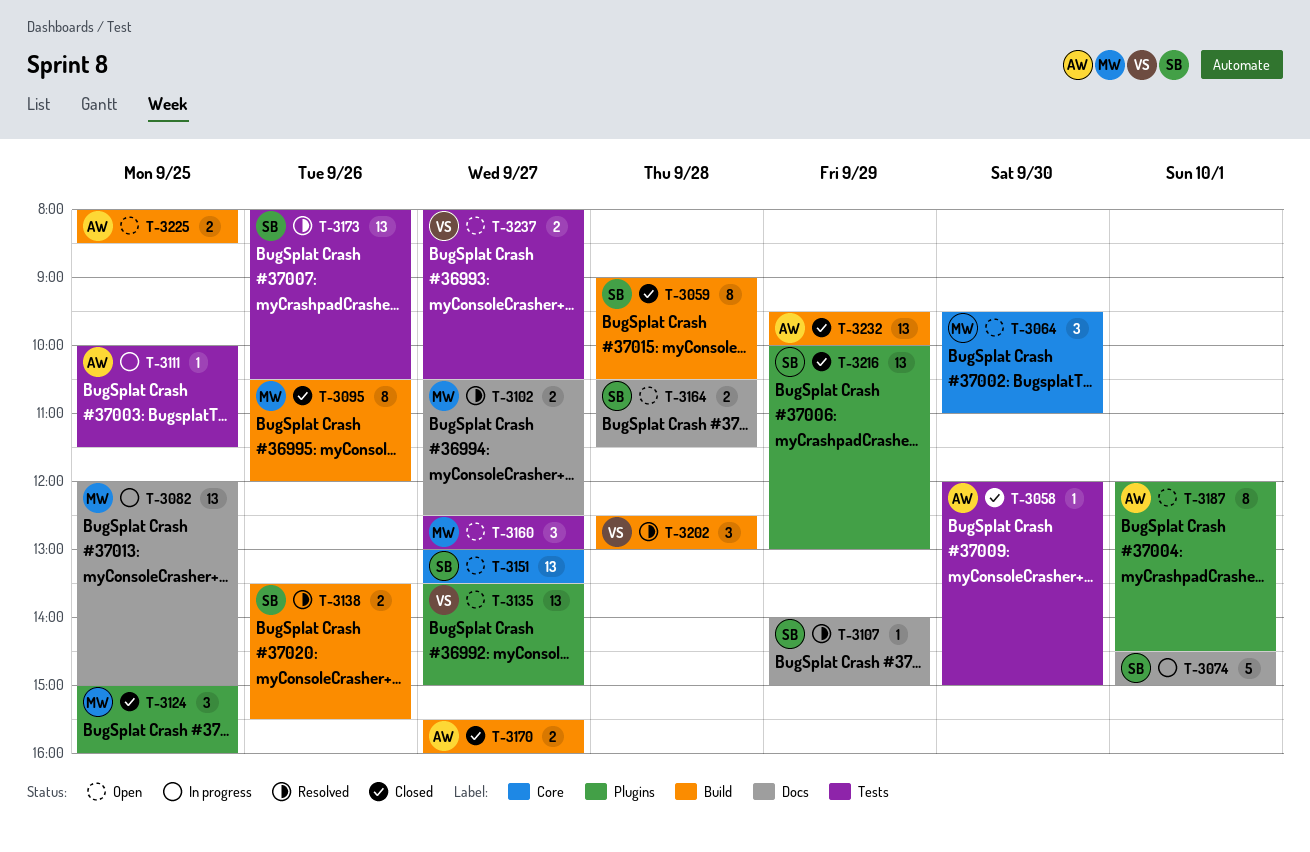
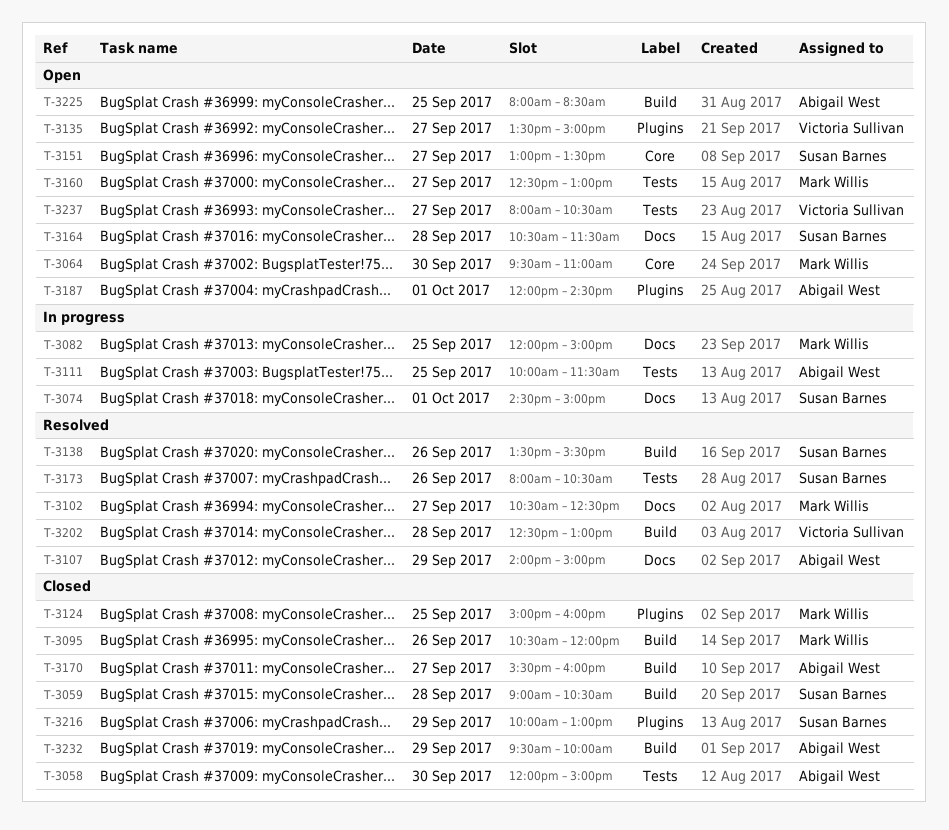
T-3107, owner: Susan Barnes -> Abigail West

